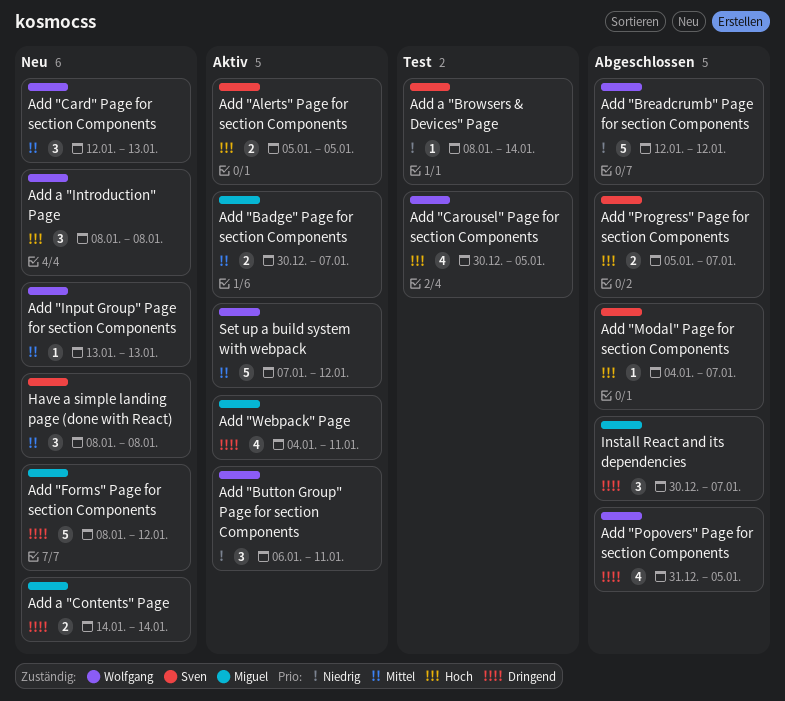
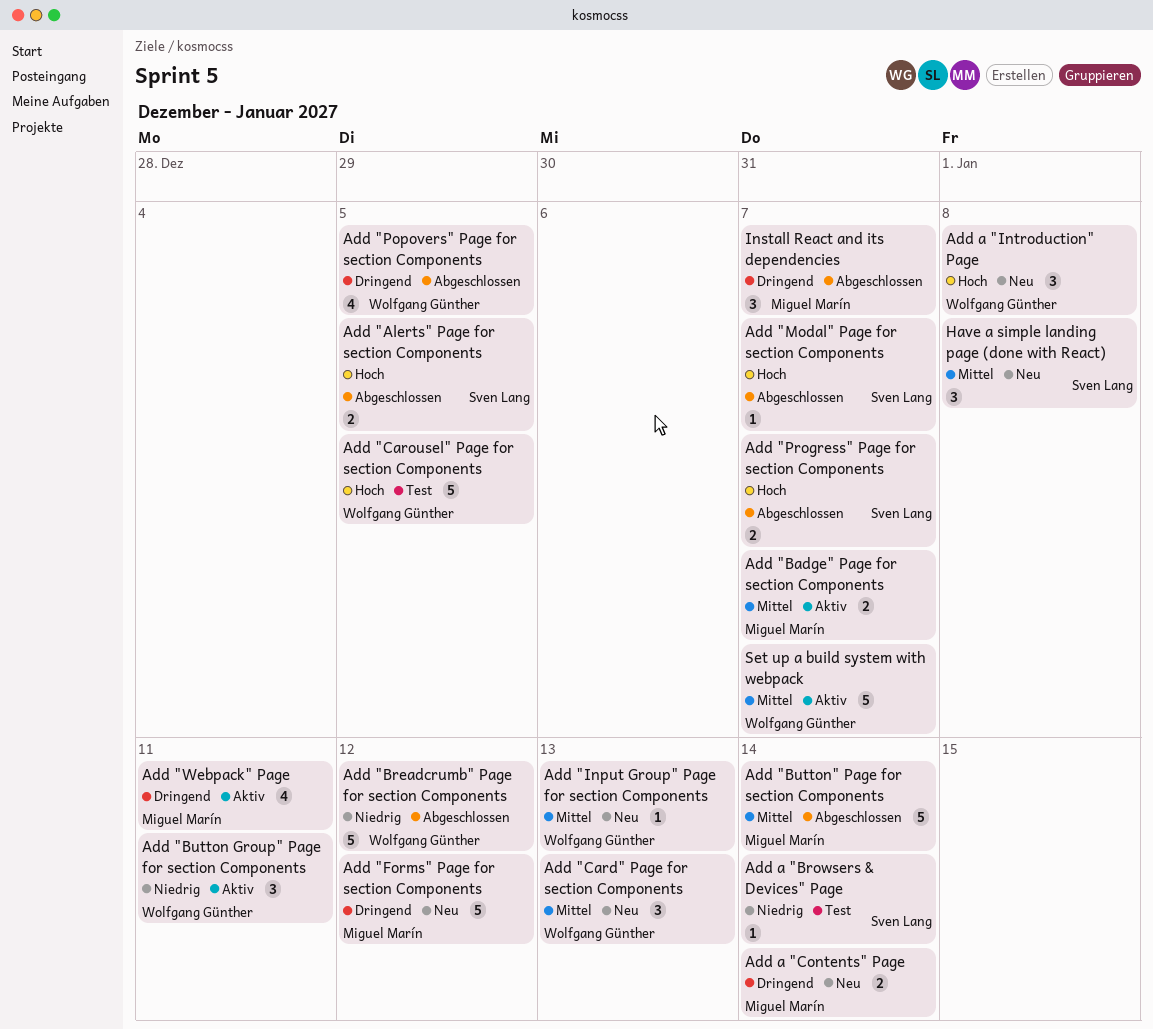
Add "Alerts" Page for section Components, status: Aktiv -> Abgeschlossen
Add "Button" Page for section Components: none -> present
Add "Carousel" Page for section Components, estimate: 4 -> 5
Set up a build system with webpack, due: Jan 12 -> Jan 7

